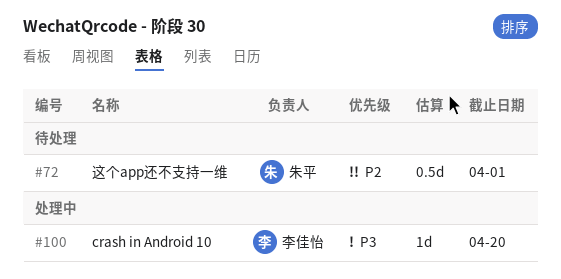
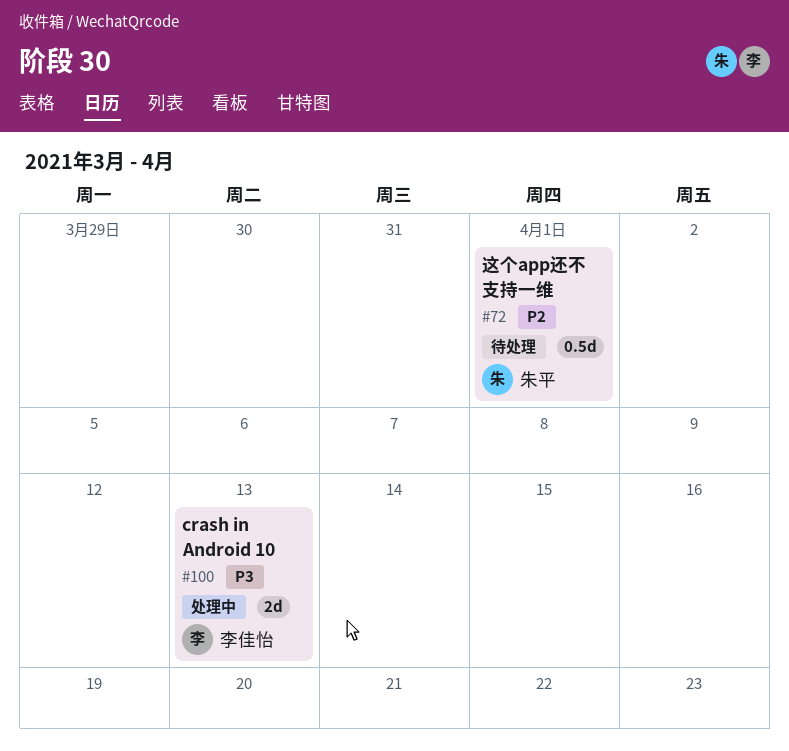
#100, estimate: 1d -> 2d
#100, due: Apr 20 -> Apr 13

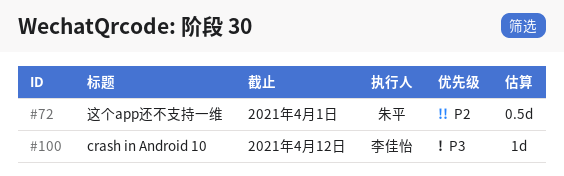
#100, estimate: 2d -> 1d
#100, due: Apr 13 -> Apr 12

